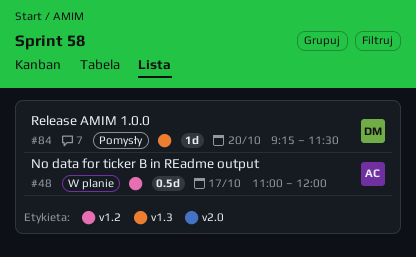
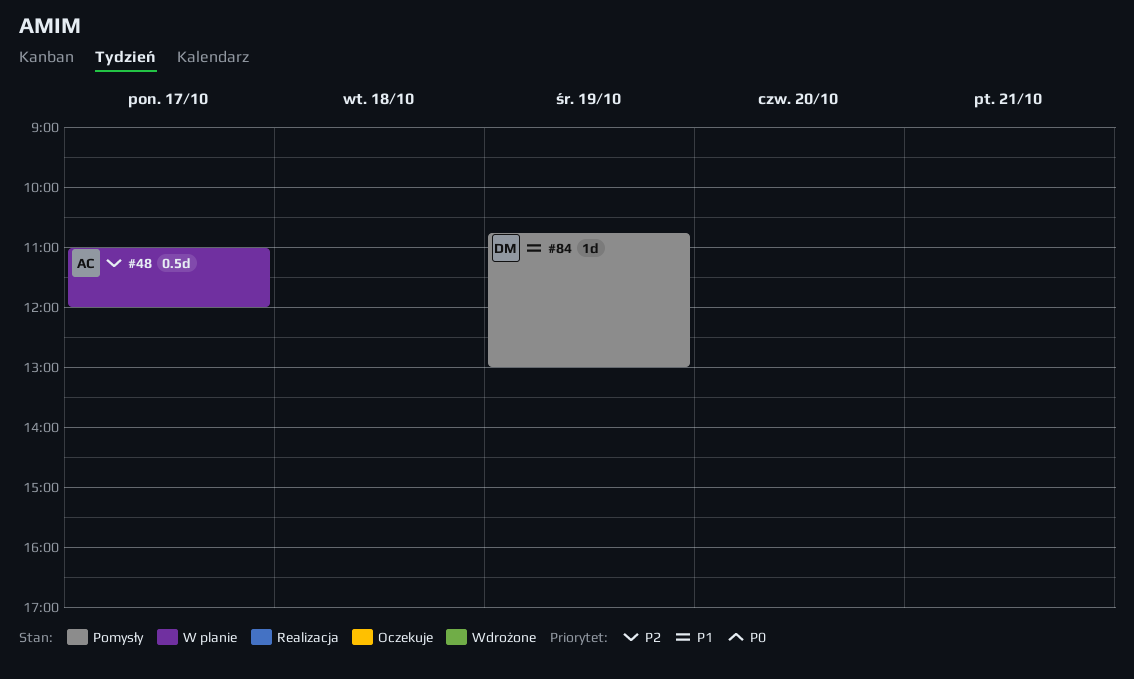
#84, day: Oct 20 -> Oct 19
#84, begins: 09:15 -> 10:45
#84, ends: 11:30 -> 13:00

